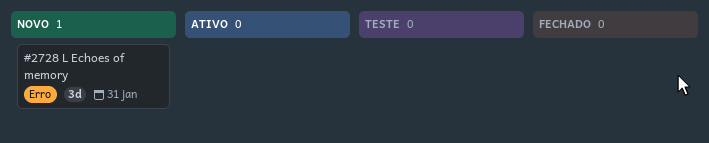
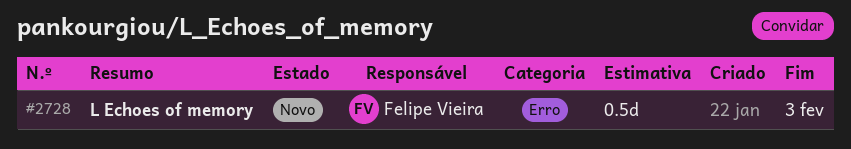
#2728, estimate: 3d -> 0.5d
#2728, due: Jan 31 -> Feb 3

